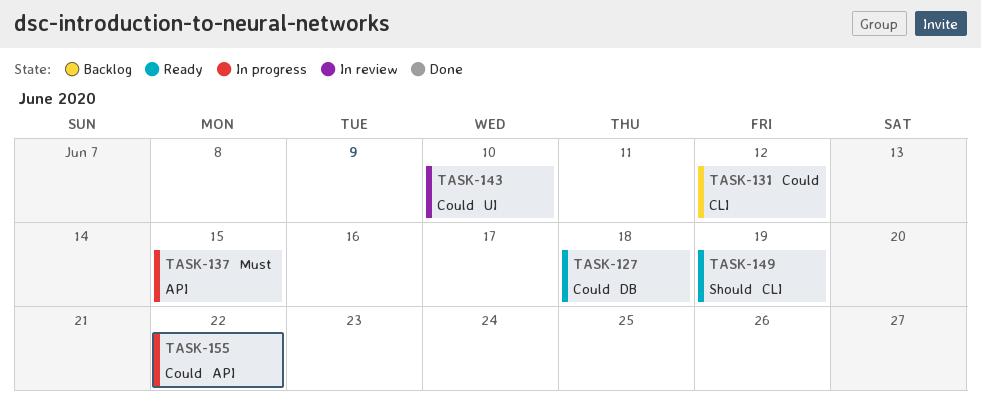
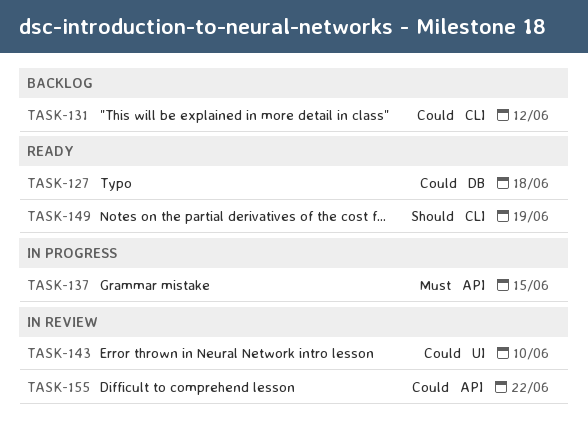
TASK-155, status: In progress -> In review

